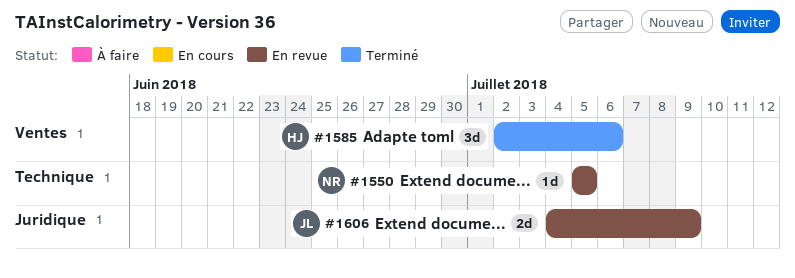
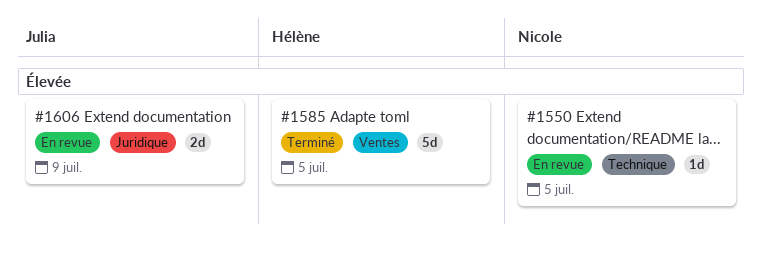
#1585, estimate: 3d -> 5d
#1585, due: Jul 6 -> Jul 5

